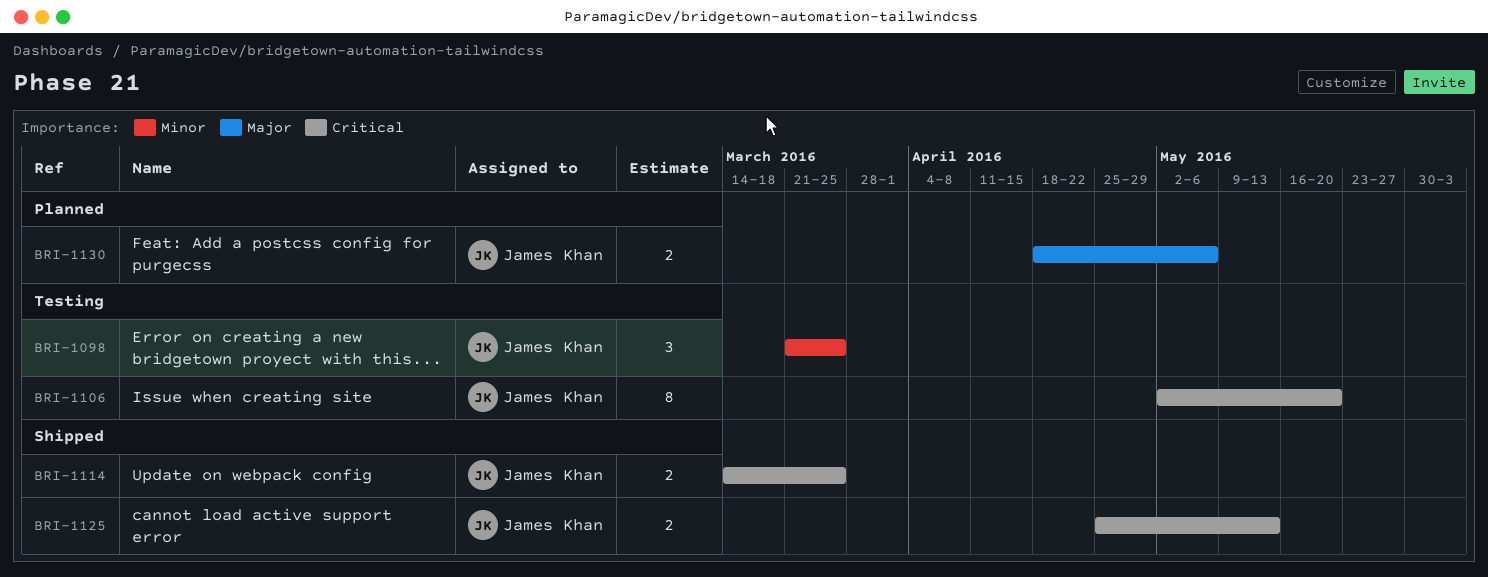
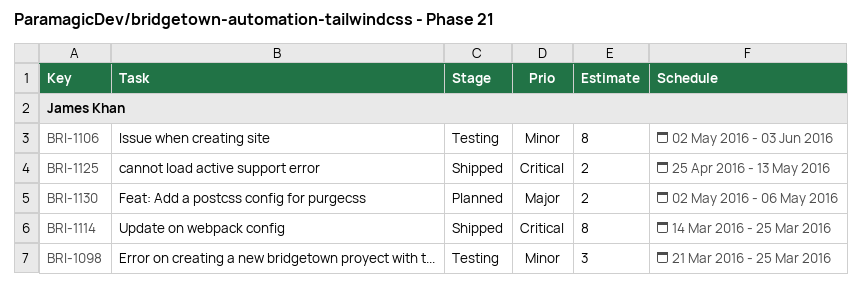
BRI-1106, priority: Critical -> Minor
BRI-1106, due: May 20 -> Jun 3
BRI-1114, estimate: 2 -> 8
BRI-1130, start: Apr 18 -> May 2

